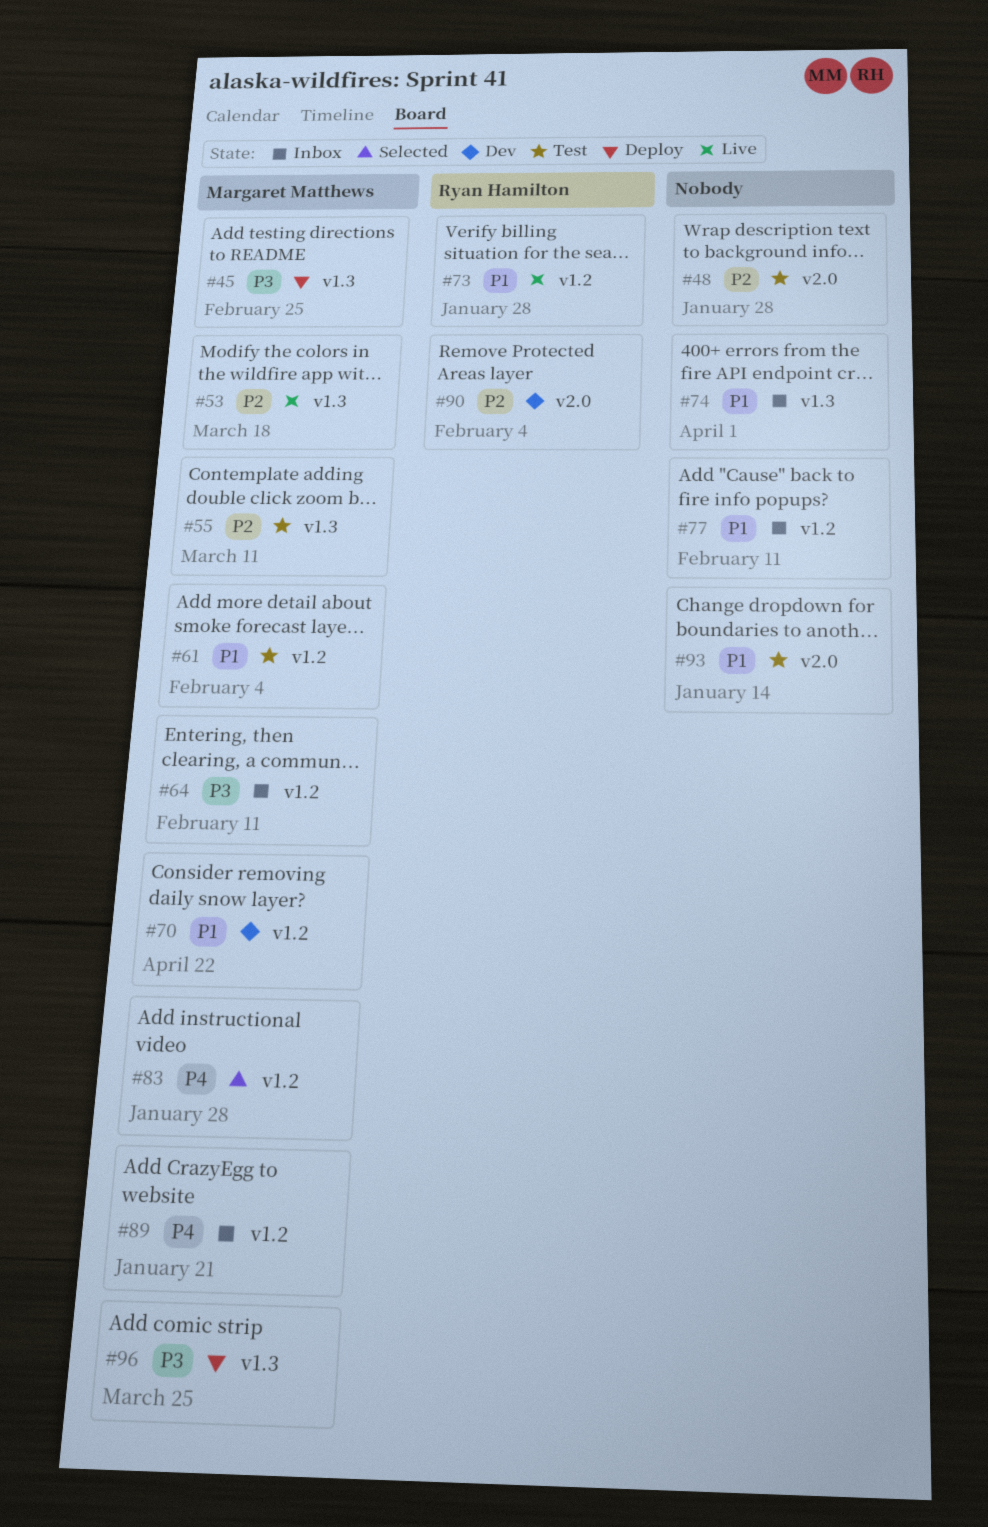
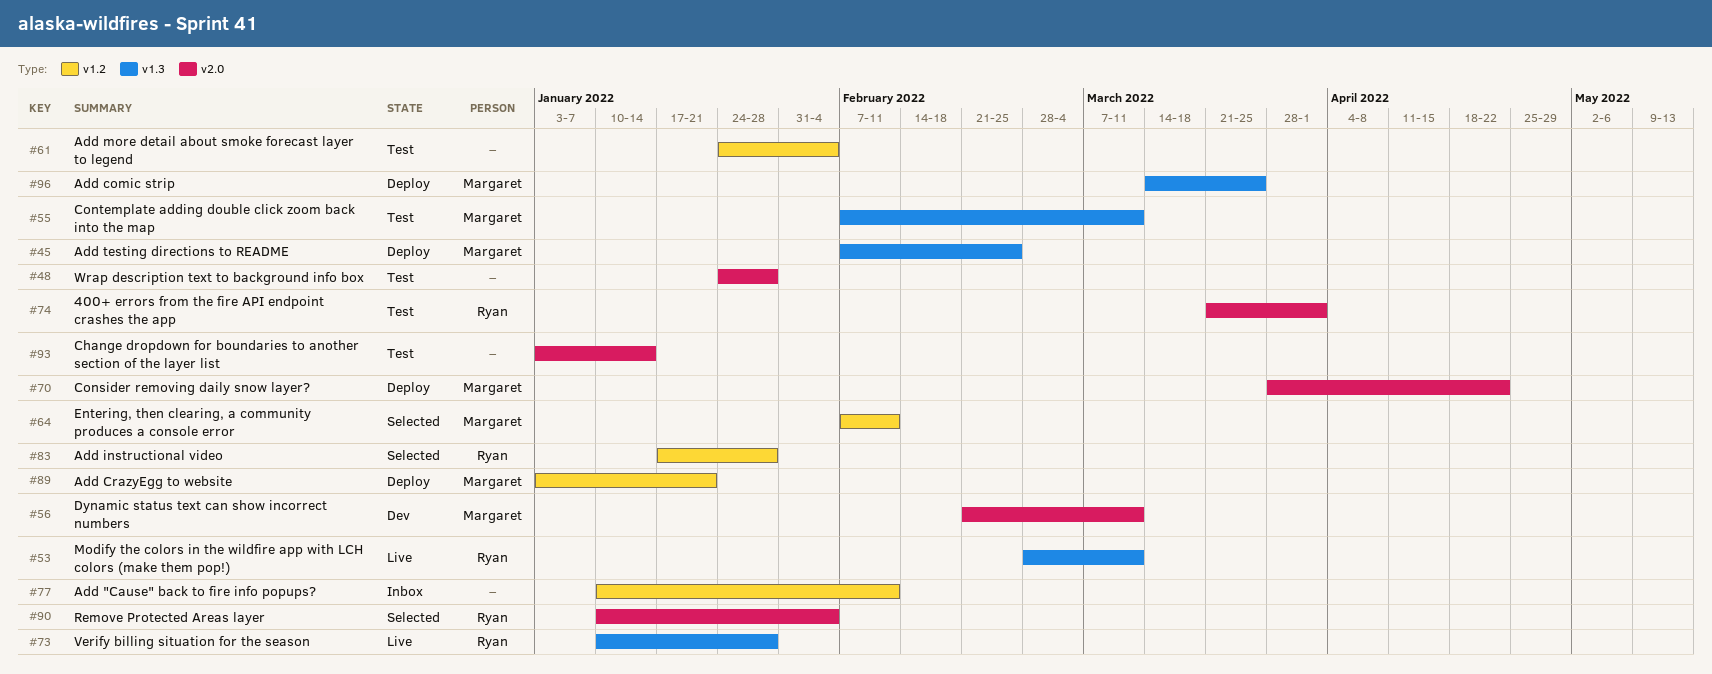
#53, owner: Margaret Matthews -> Ryan Hamilton
#53, due: Mar 18 -> Mar 11
#56: none -> present
#61, owner: Margaret Matthews -> none
#64, status: Inbox -> Selected
#70, status: Dev -> Deploy
#70, label: v1.2 -> v2.0
#73, label: v1.2 -> v1.3
#74, status: Inbox -> Test
#74, owner: none -> Ryan Hamilton
#74, label: v1.3 -> v2.0
#83, owner: Margaret Matthews -> Ryan Hamilton
#89, status: Inbox -> Deploy
#90, status: Dev -> Selected

